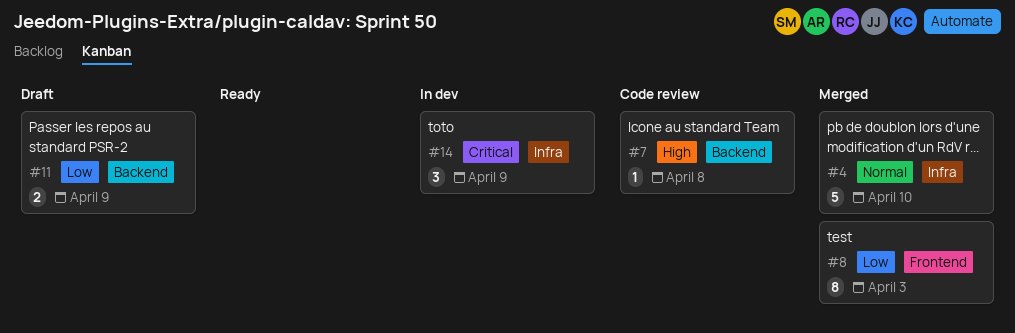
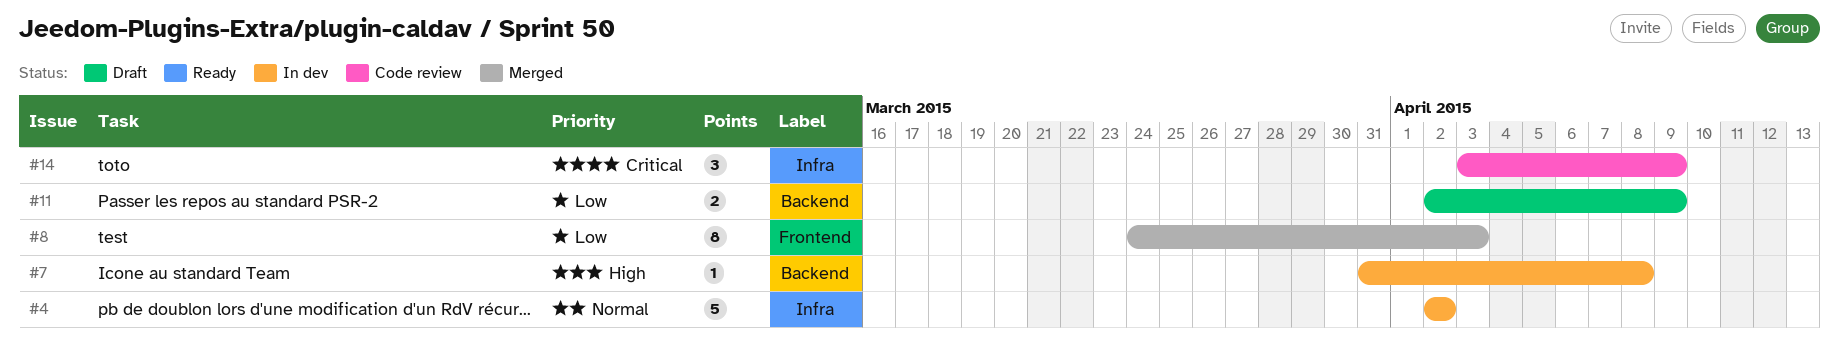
#4, status: Merged -> In dev
#4, due: Apr 10 -> Apr 2
#7, status: Code review -> In dev
#14, status: In dev -> Code review

